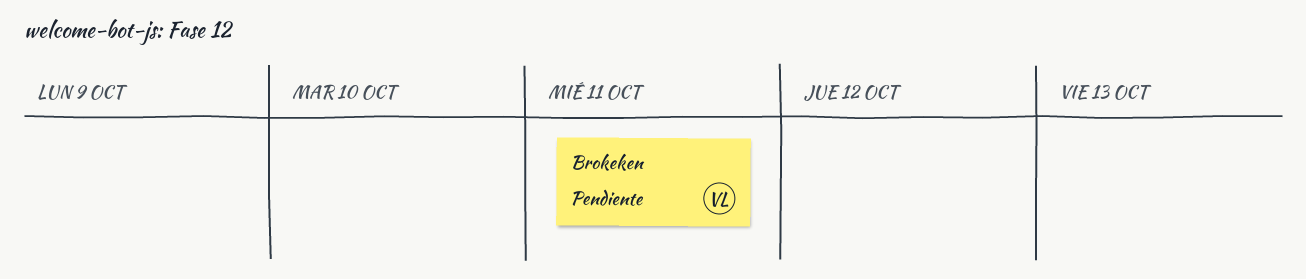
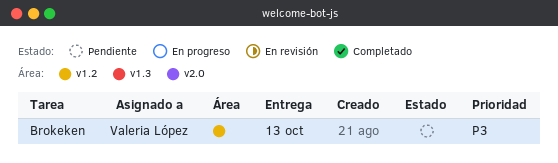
Brokeken, due: Oct 11 -> Oct 13

